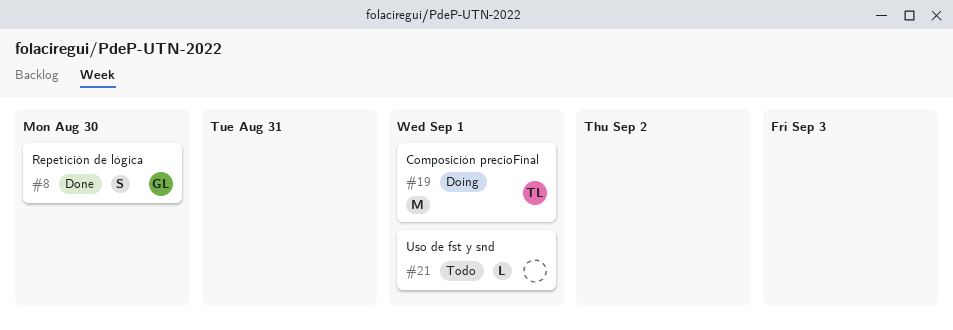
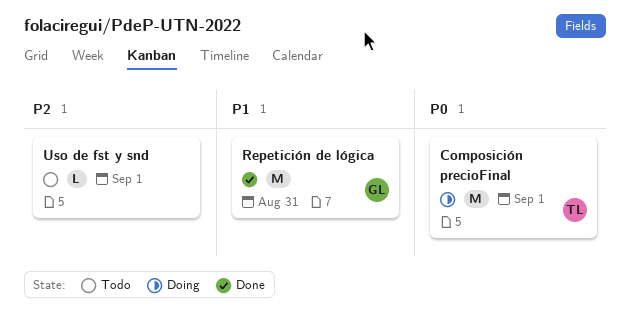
Repetición de lógica, estimate: S -> M
Repetición de lógica, due: Aug 30 -> Aug 31

